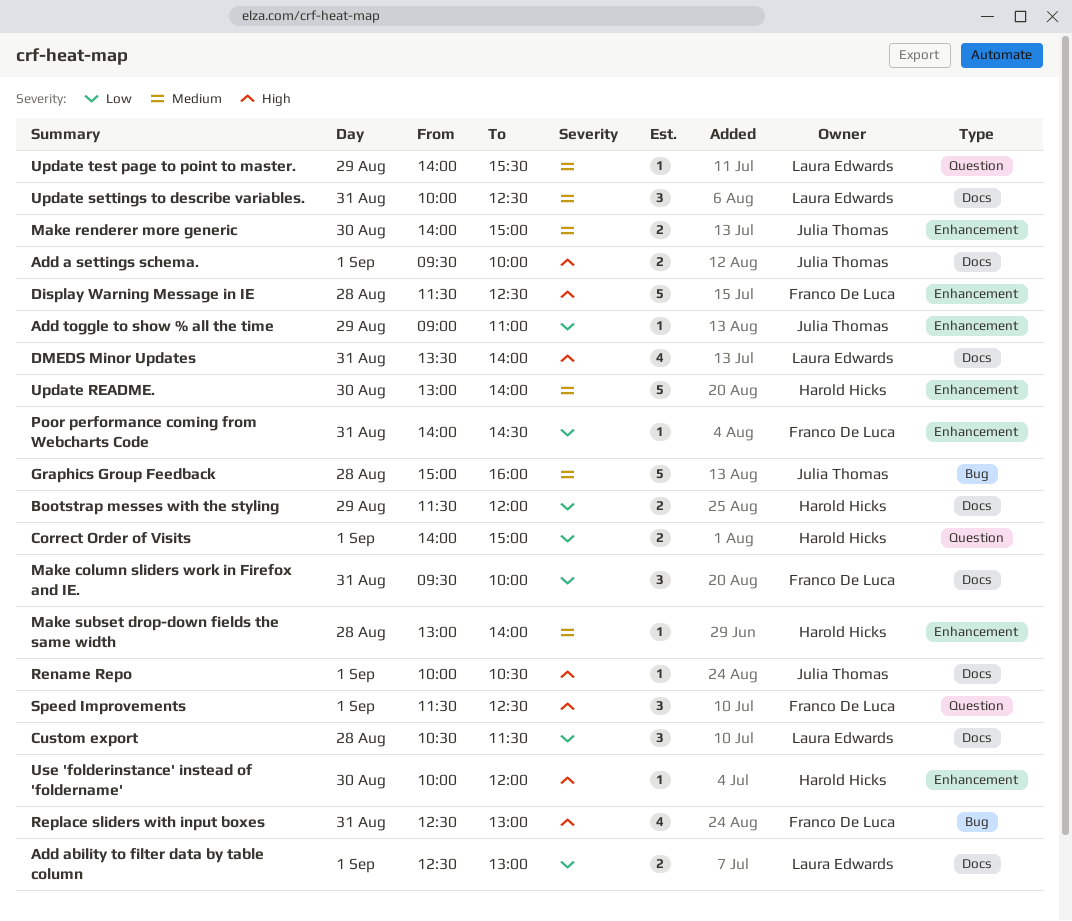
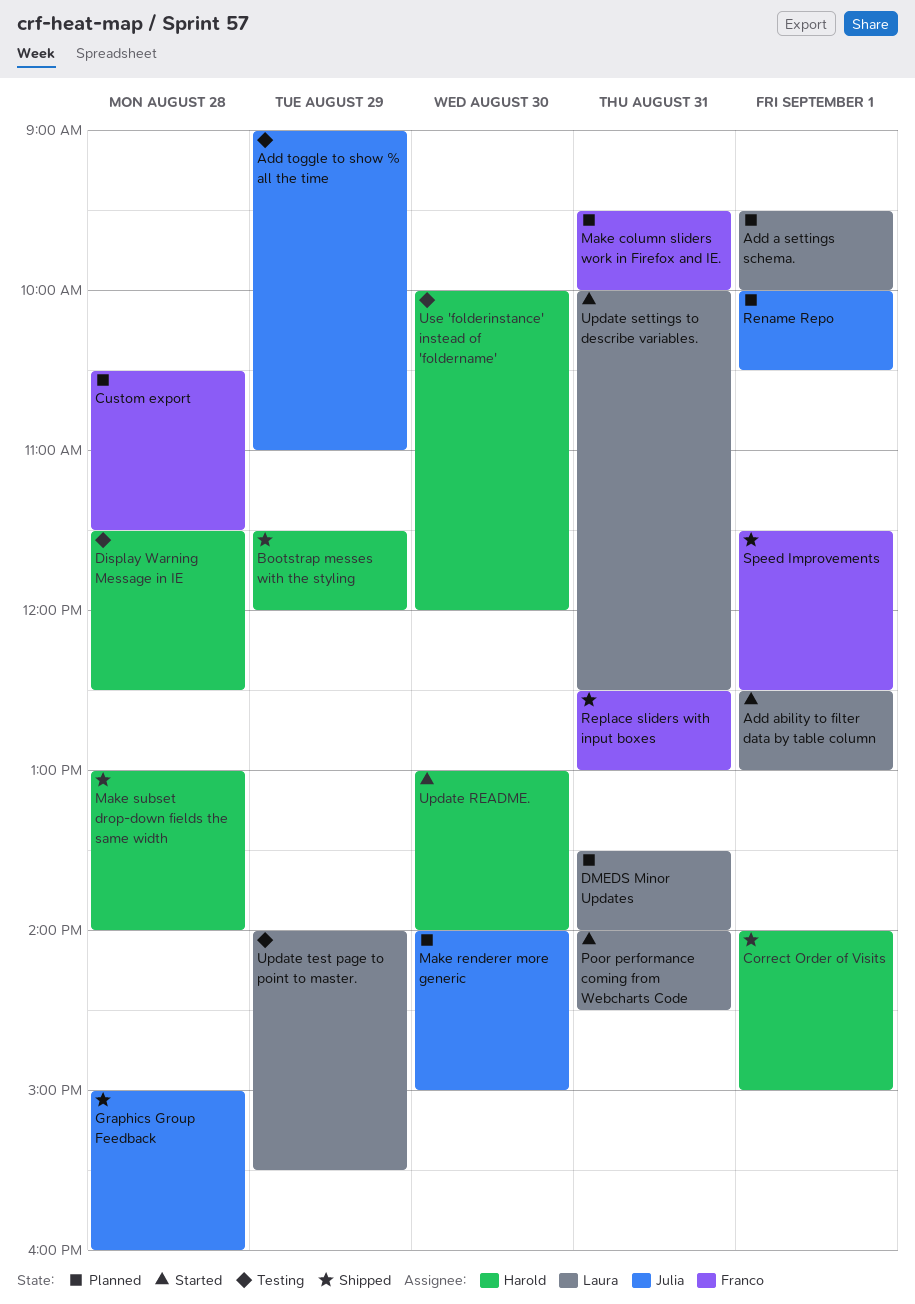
Add a settings schema., owner: Julia Thomas -> Laura Edwards
Custom export, owner: Laura Edwards -> Franco De Luca
Display Warning Message in IE, owner: Franco De Luca -> Harold Hicks
Poor performance coming from Webcharts Code, owner: Franco De Luca -> Laura Edwards

